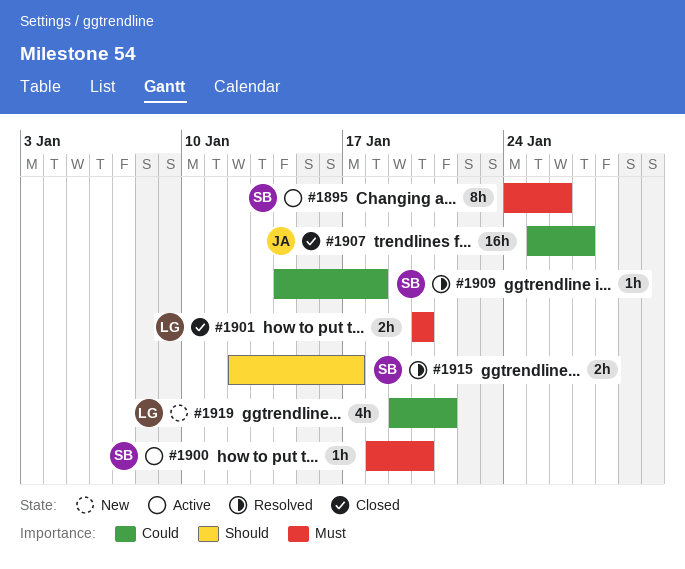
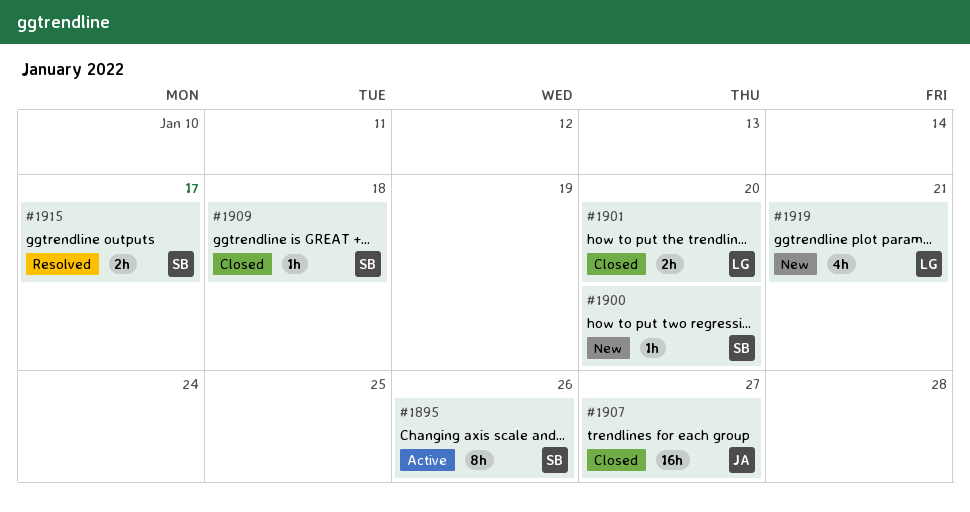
#1900, status: Active -> New
#1909, status: Resolved -> Closed

